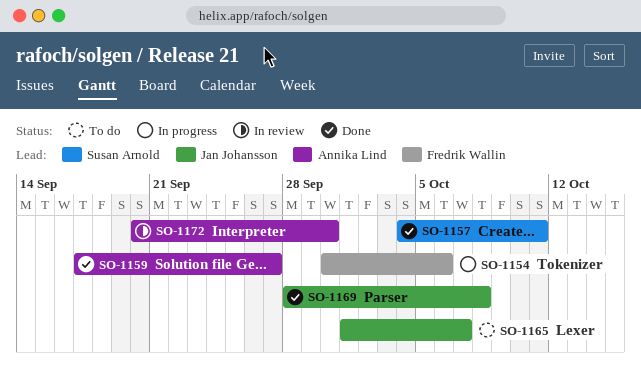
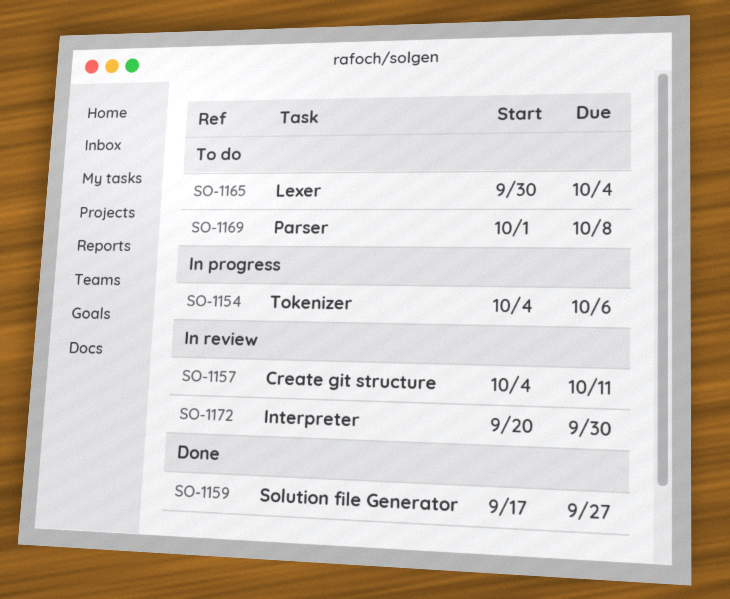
SO-1154, start: Sep 30 -> Oct 4
SO-1157, status: Done -> In review
SO-1165, start: Oct 1 -> Sep 30
SO-1165, due: Oct 7 -> Oct 4
SO-1169, status: Done -> To do
SO-1169, start: Sep 28 -> Oct 1

